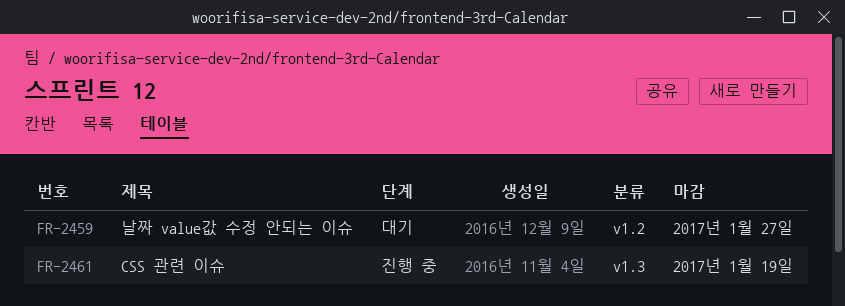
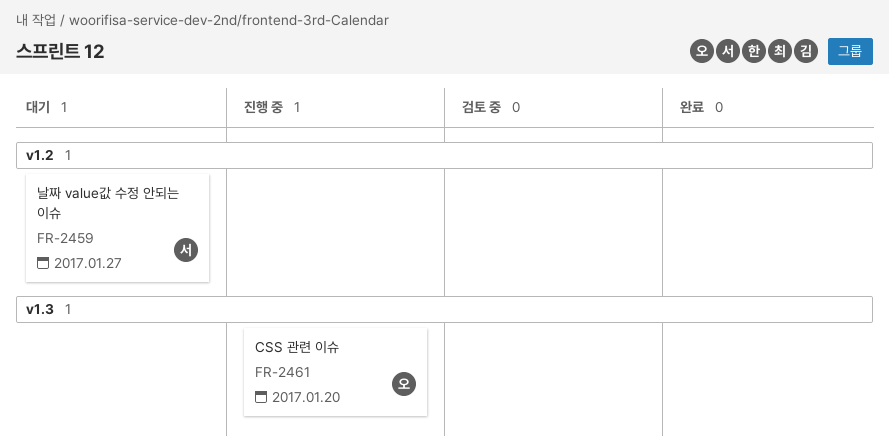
FR-2461, due: Jan 19 -> Jan 20

